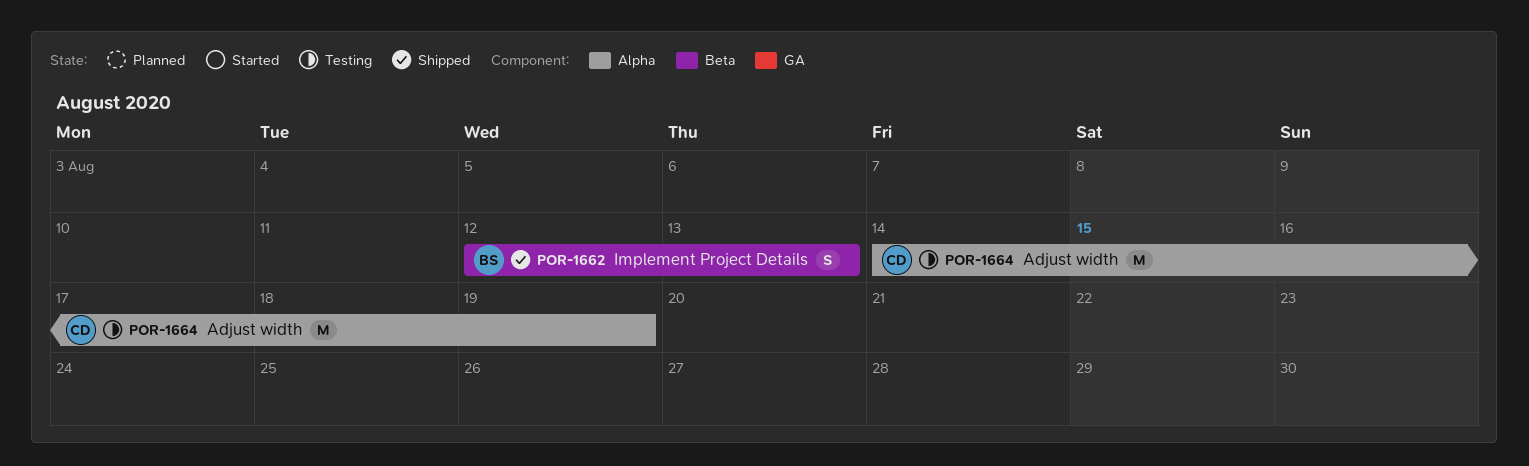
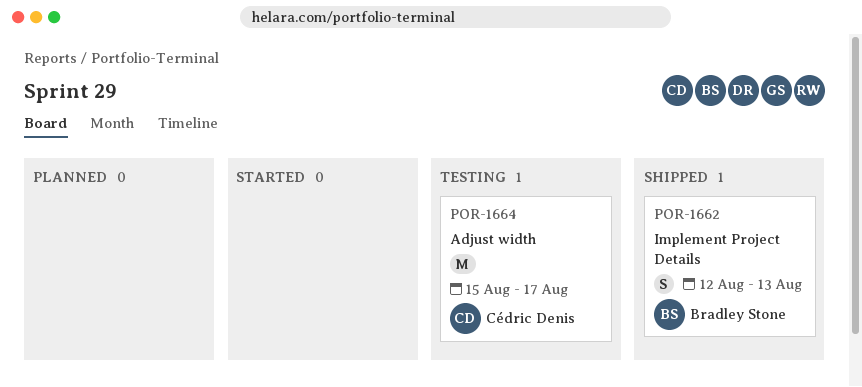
POR-1664, start: Aug 14 -> Aug 15
POR-1664, due: Aug 19 -> Aug 17

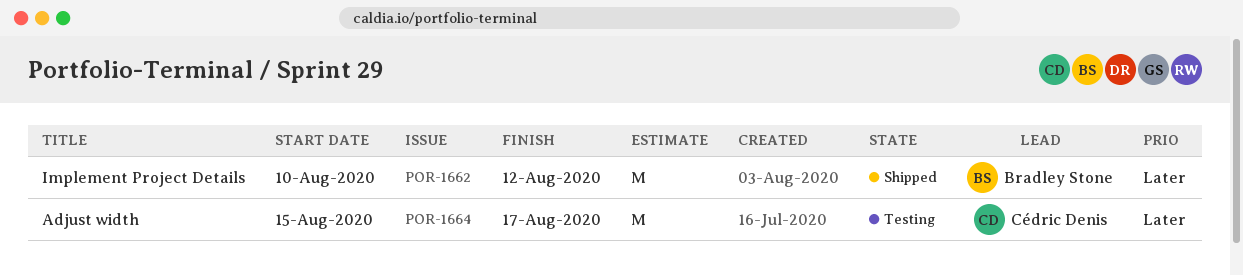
POR-1662, estimate: S -> M
POR-1662, start: Aug 12 -> Aug 10
POR-1662, due: Aug 13 -> Aug 12

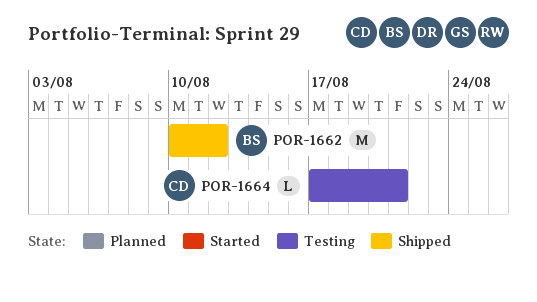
POR-1664, estimate: M -> L
POR-1664, start: Aug 15 -> Aug 17
POR-1664, due: Aug 17 -> Aug 21

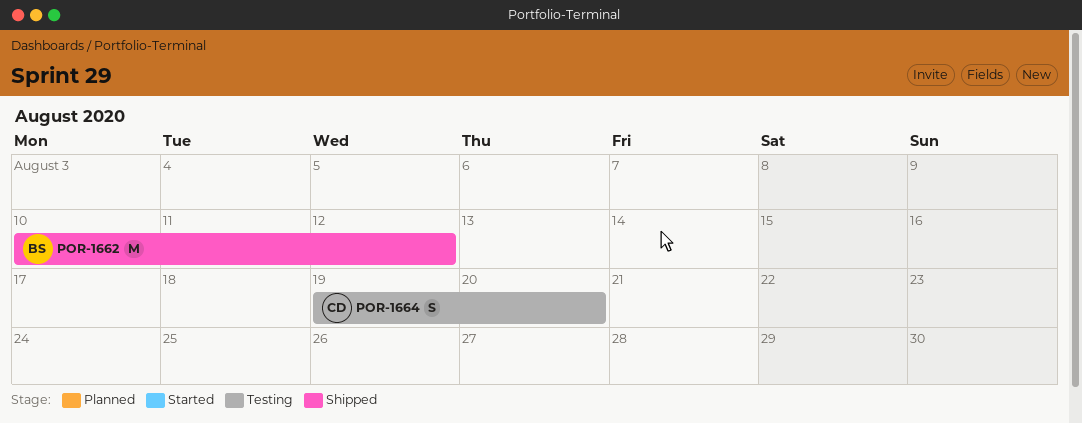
POR-1664, estimate: L -> S
POR-1664, start: Aug 17 -> Aug 19
POR-1664, due: Aug 21 -> Aug 20

